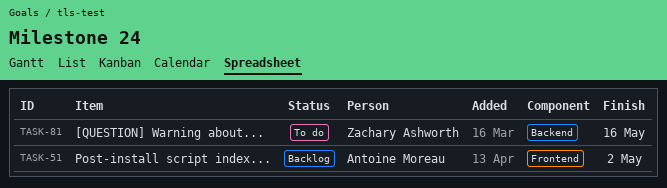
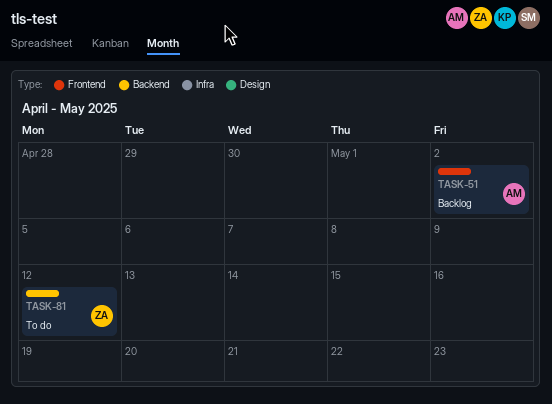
TASK-81, due: May 16 -> May 12

